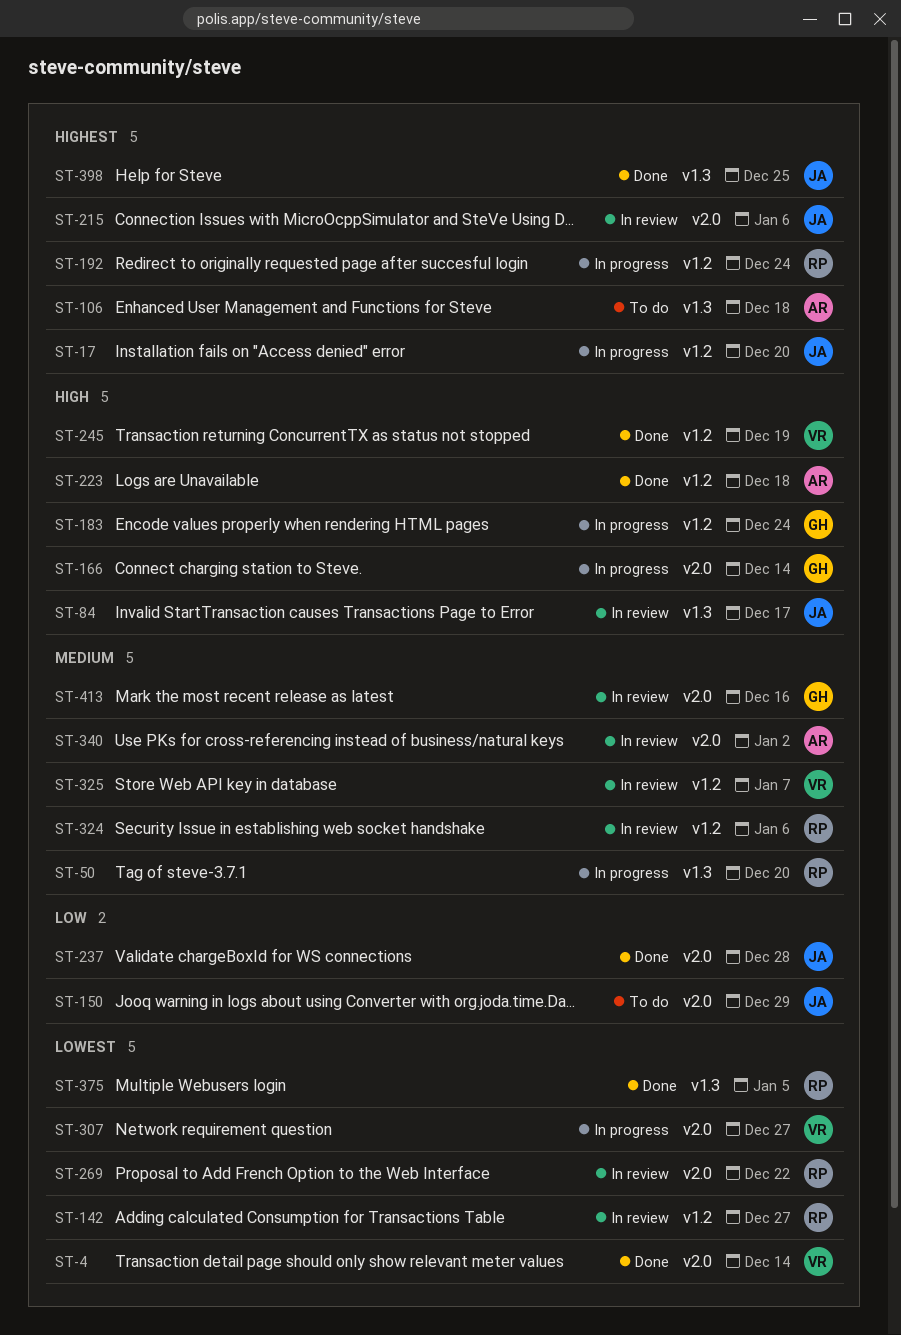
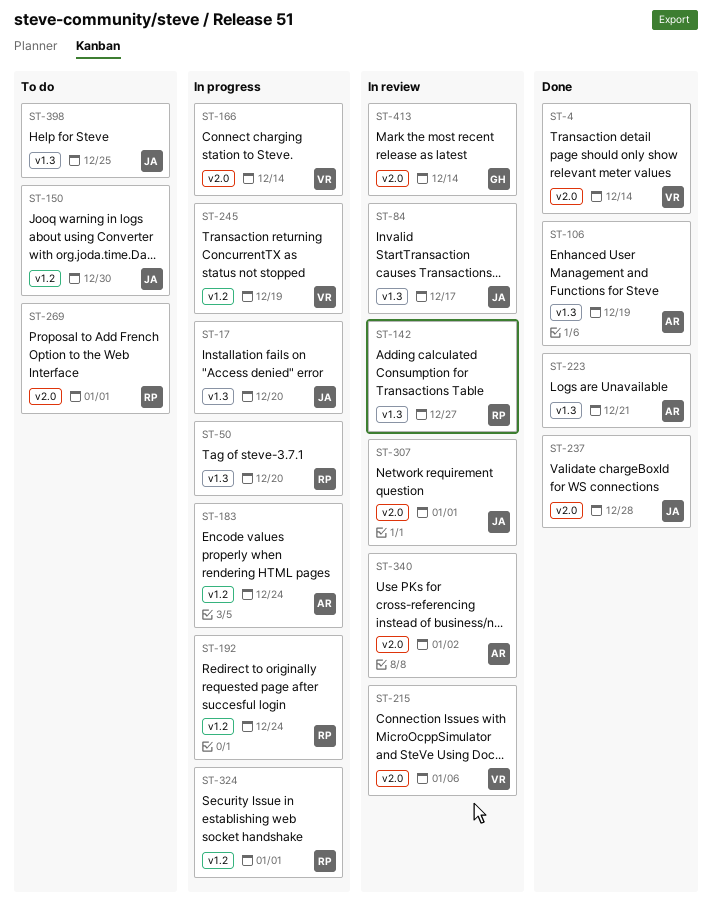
ST-17, label: v1.2 -> v1.3
ST-106, status: To do -> Done
ST-106, due: Dec 18 -> Dec 19
ST-142, label: v1.2 -> v1.3
ST-150, label: v2.0 -> v1.2
ST-150, due: Dec 29 -> Dec 30
ST-166, owner: GH -> VR
ST-183, owner: GH -> AR
ST-215, owner: JA -> VR
ST-223, label: v1.2 -> v1.3
ST-223, due: Dec 18 -> Dec 21
ST-245, status: Done -> In progress
ST-269, status: In review -> To do
ST-269, due: Dec 22 -> Jan 1
ST-307, status: In progress -> In review
ST-307, owner: VR -> JA
ST-307, due: Dec 27 -> Jan 1
ST-324, status: In review -> In progress
ST-324, due: Jan 6 -> Jan 1
ST-325: present -> none
ST-375: present -> none
ST-398, status: Done -> To do
ST-413, due: Dec 16 -> Dec 14

